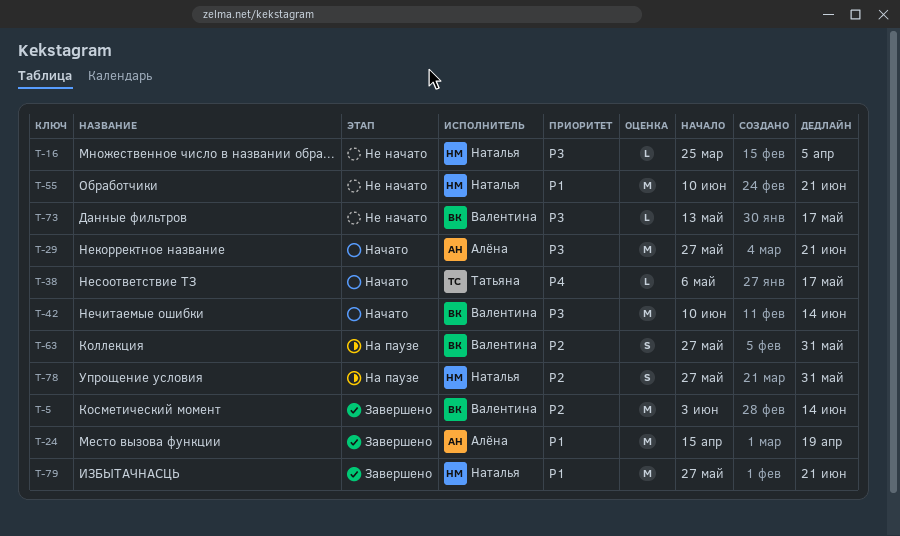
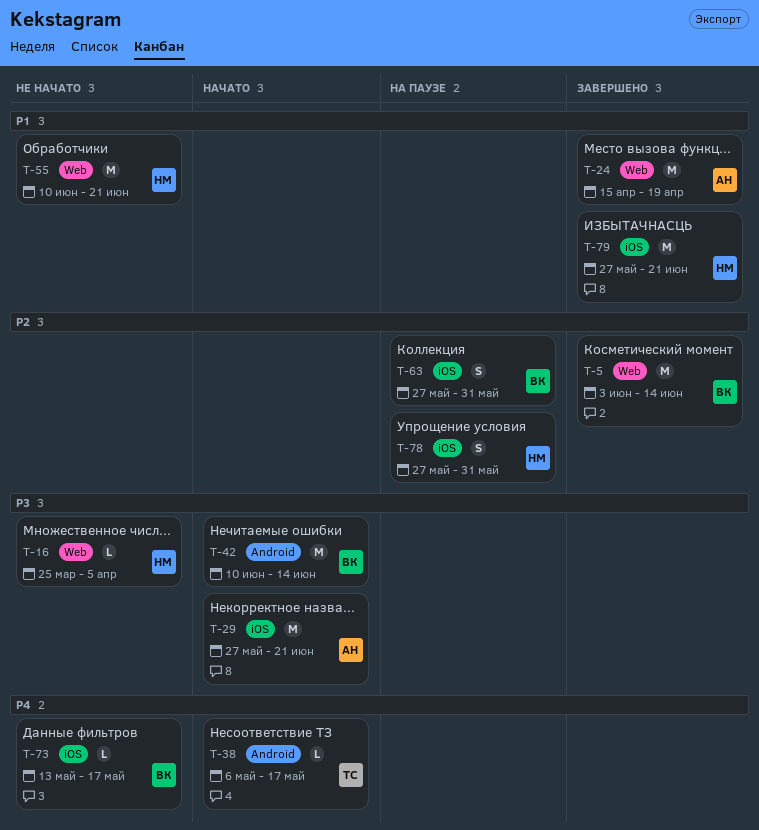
T-73, priority: P3 -> P4

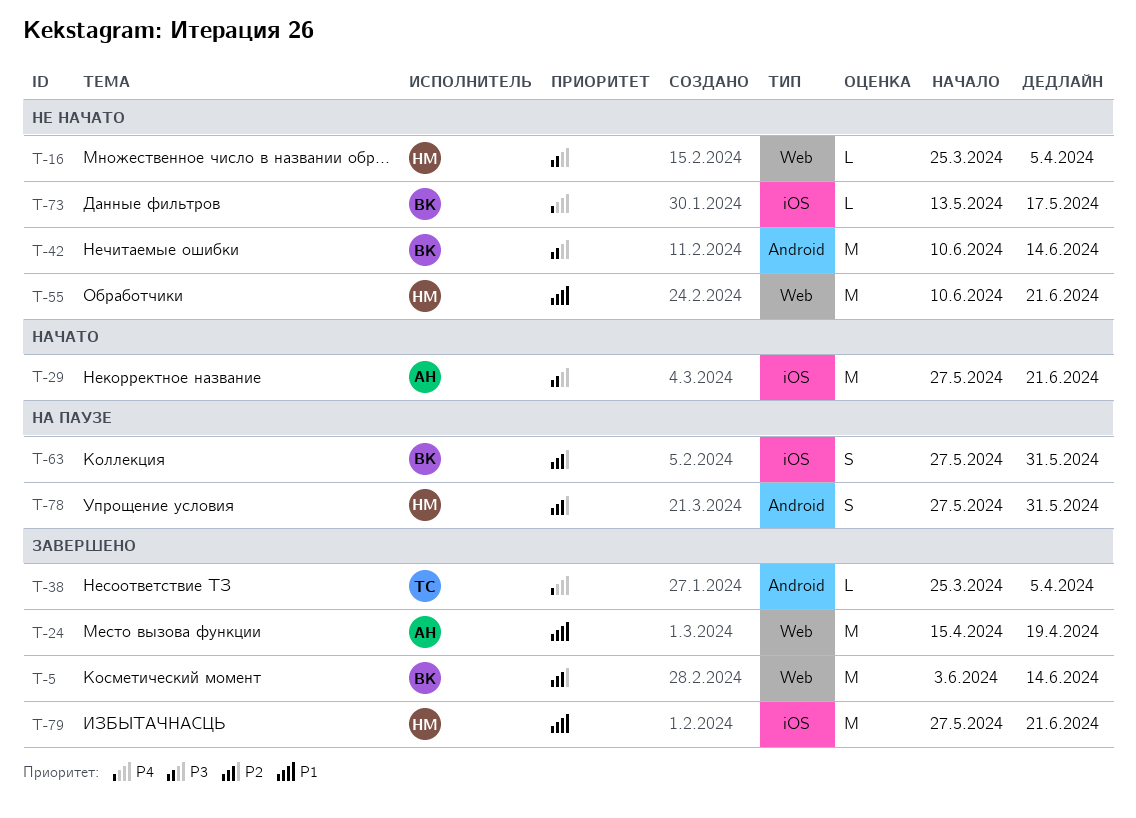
T-38, status: Начато -> Завершено
T-38, start: May 6 -> Mar 25
T-38, due: May 17 -> Apr 5
T-42, status: Начато -> Не начато
T-78, label: iOS -> Android

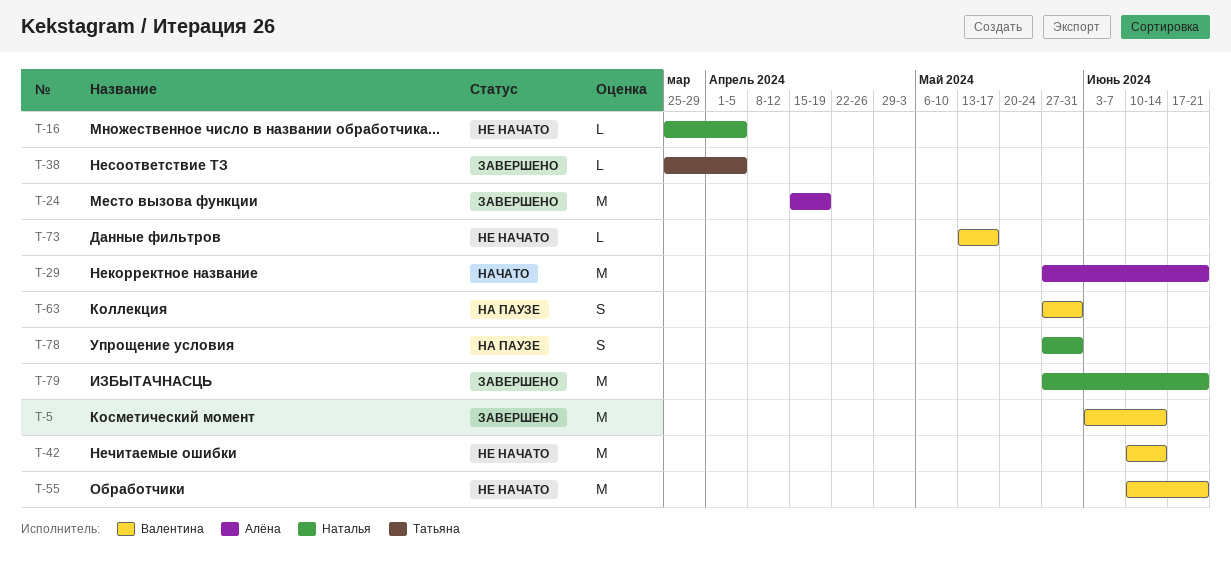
T-55, owner: Наталья -> Валентина

